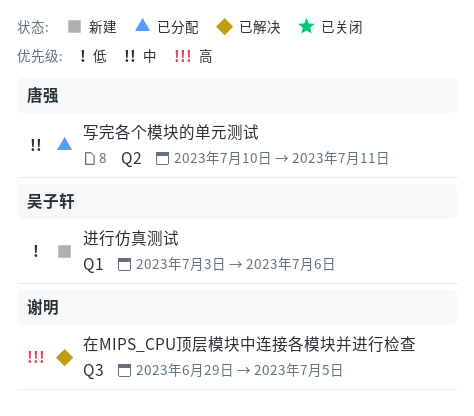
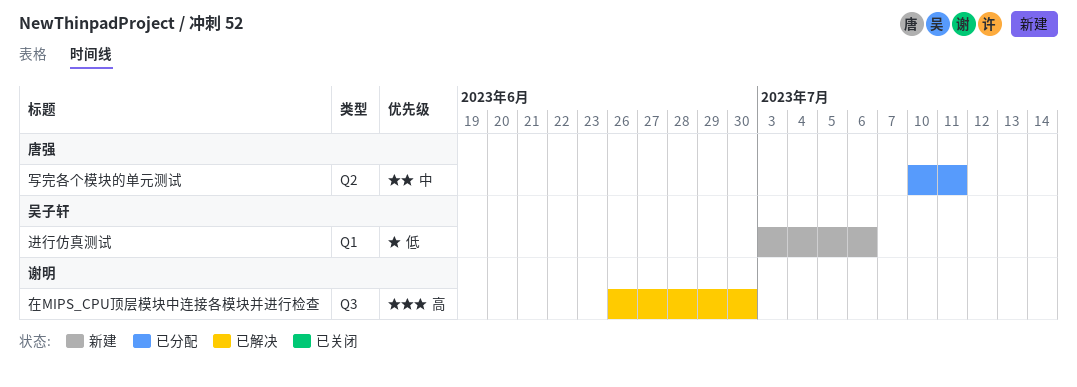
在MIPS_CPU顶层模块中连接各模块并进行检查, start: Jun 29 -> Jun 26
在MIPS_CPU顶层模块中连接各模块并进行检查, due: Jul 5 -> Jun 30

